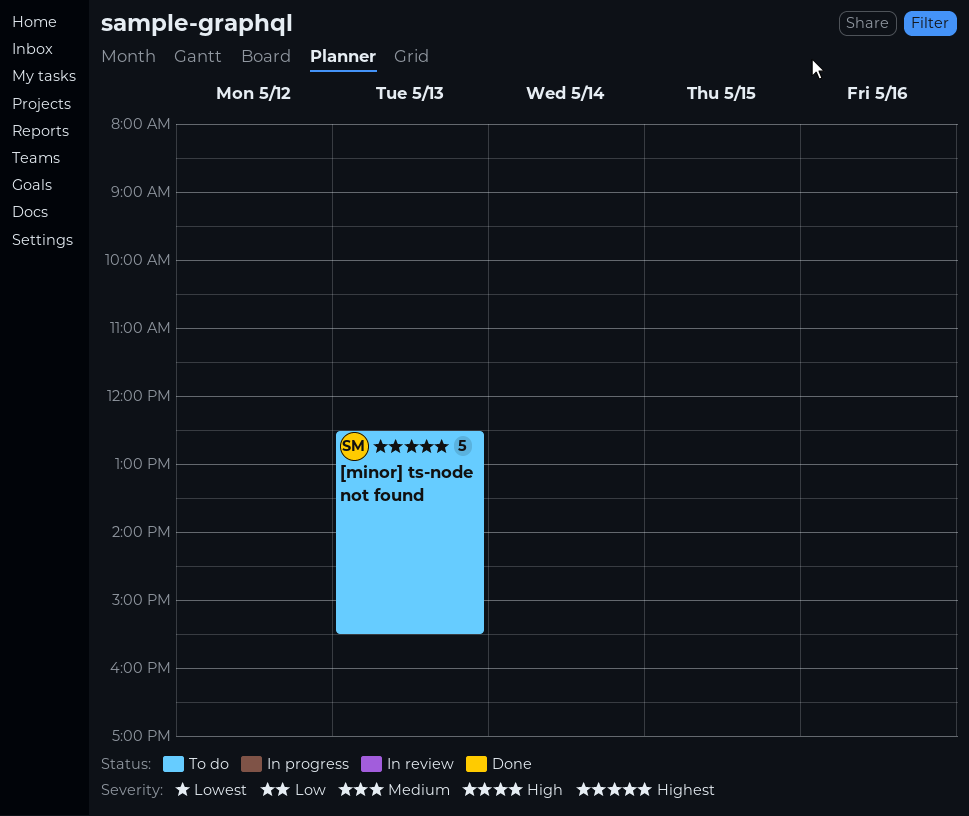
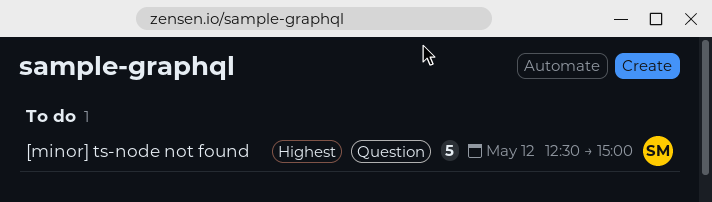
[minor] ts-node not found, day: May 13 -> May 12
[minor] ts-node not found, ends: 15:30 -> 15:00

